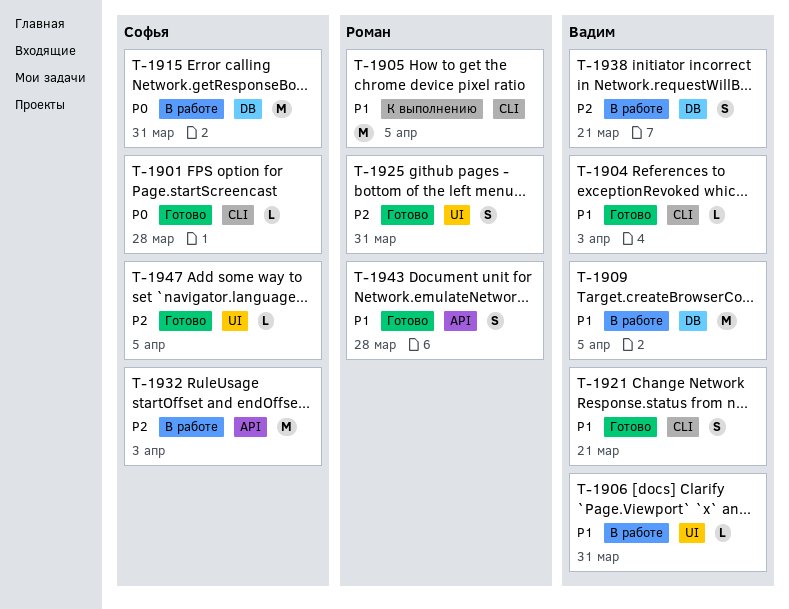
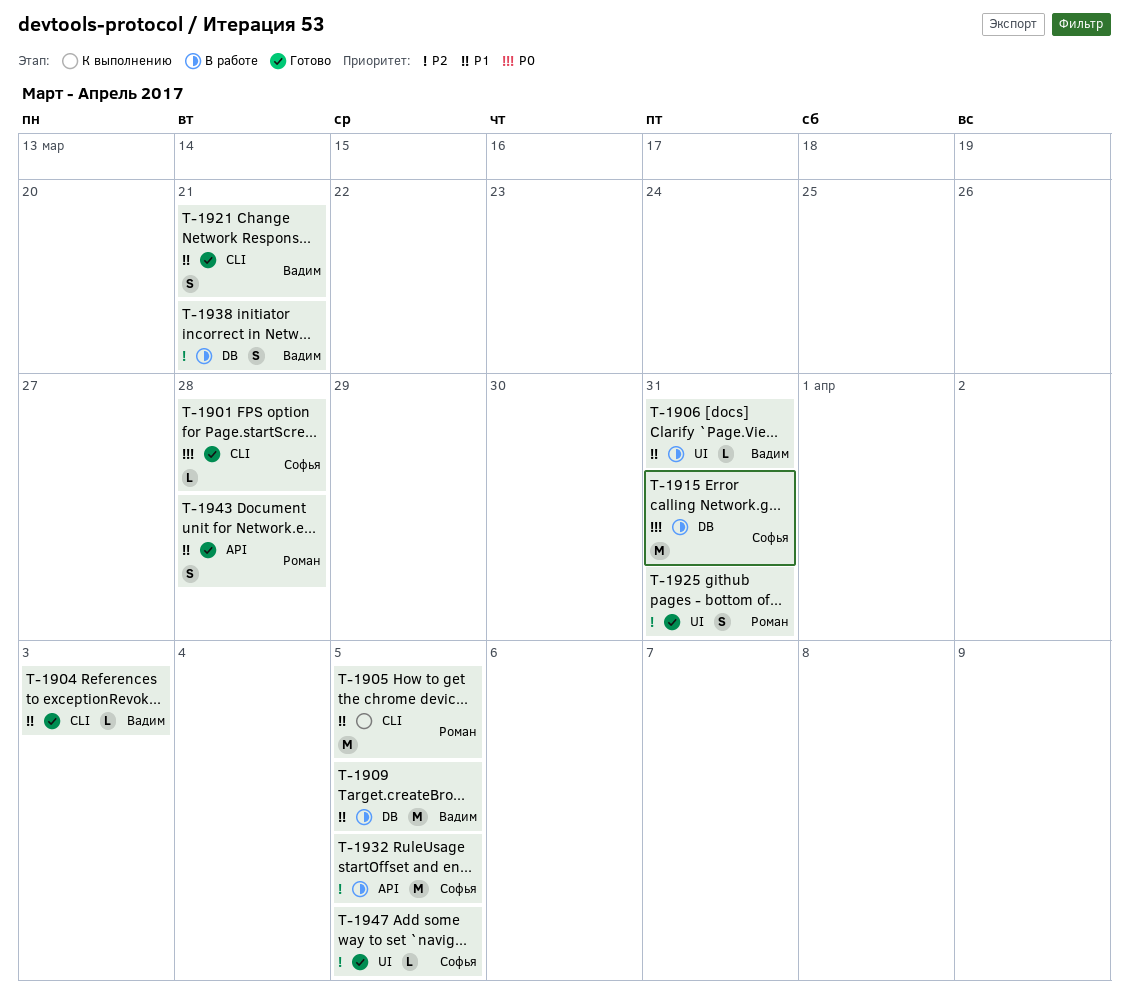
T-1932, due: Apr 3 -> Apr 5

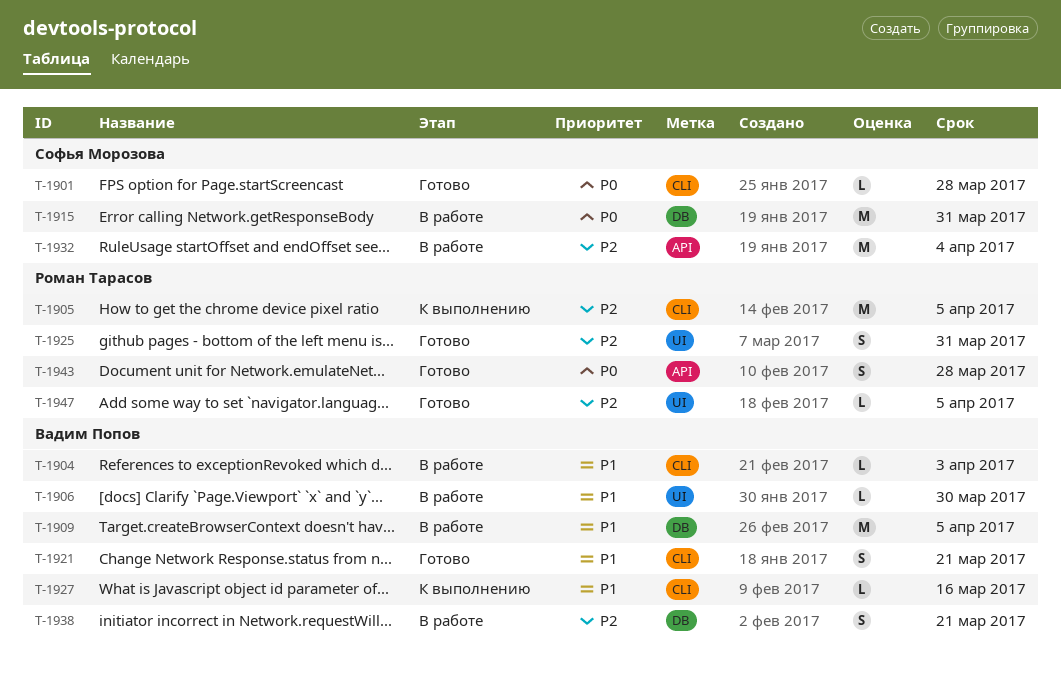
T-1904, status: Готово -> В работе
T-1905, priority: P1 -> P2
T-1906, due: Mar 31 -> Mar 30
T-1927: none -> present
T-1932, due: Apr 5 -> Apr 4
T-1943, priority: P1 -> P0
T-1947, owner: Софья Морозова -> Роман Тарасов

